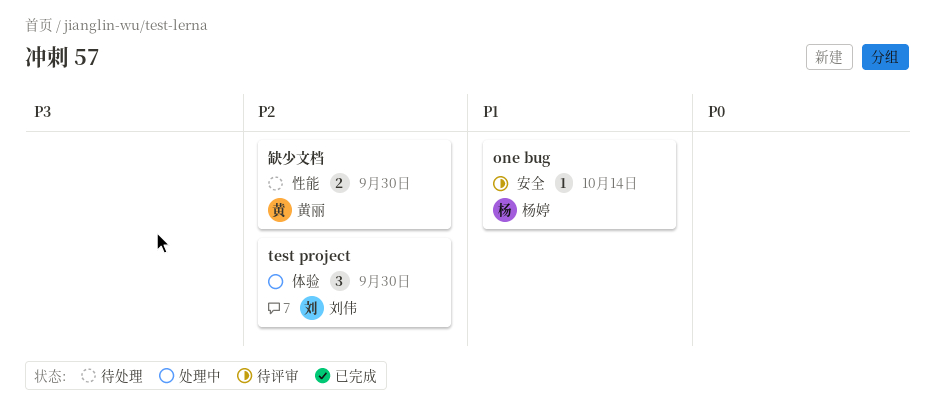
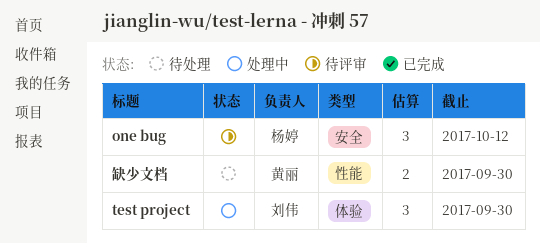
one bug, estimate: 1 -> 3
one bug, due: Oct 14 -> Oct 12

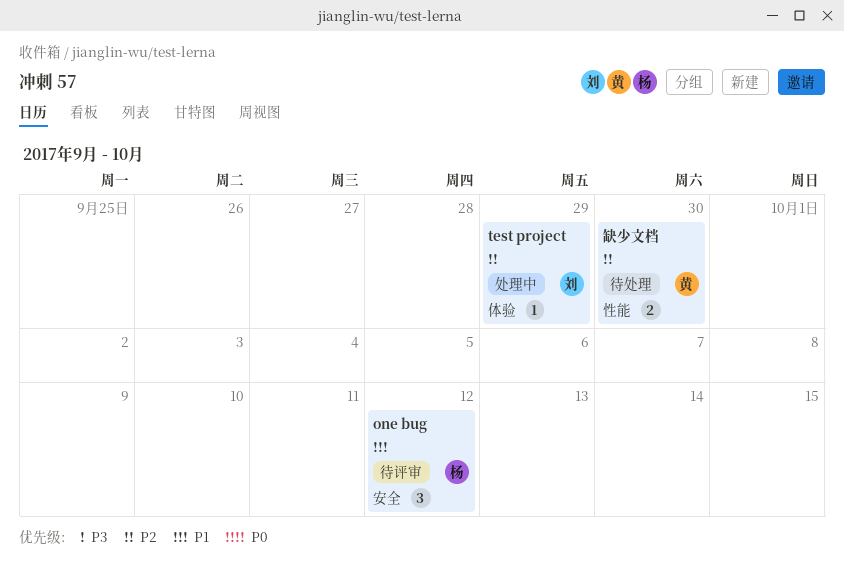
test project, estimate: 3 -> 1
test project, due: Sep 30 -> Sep 29

